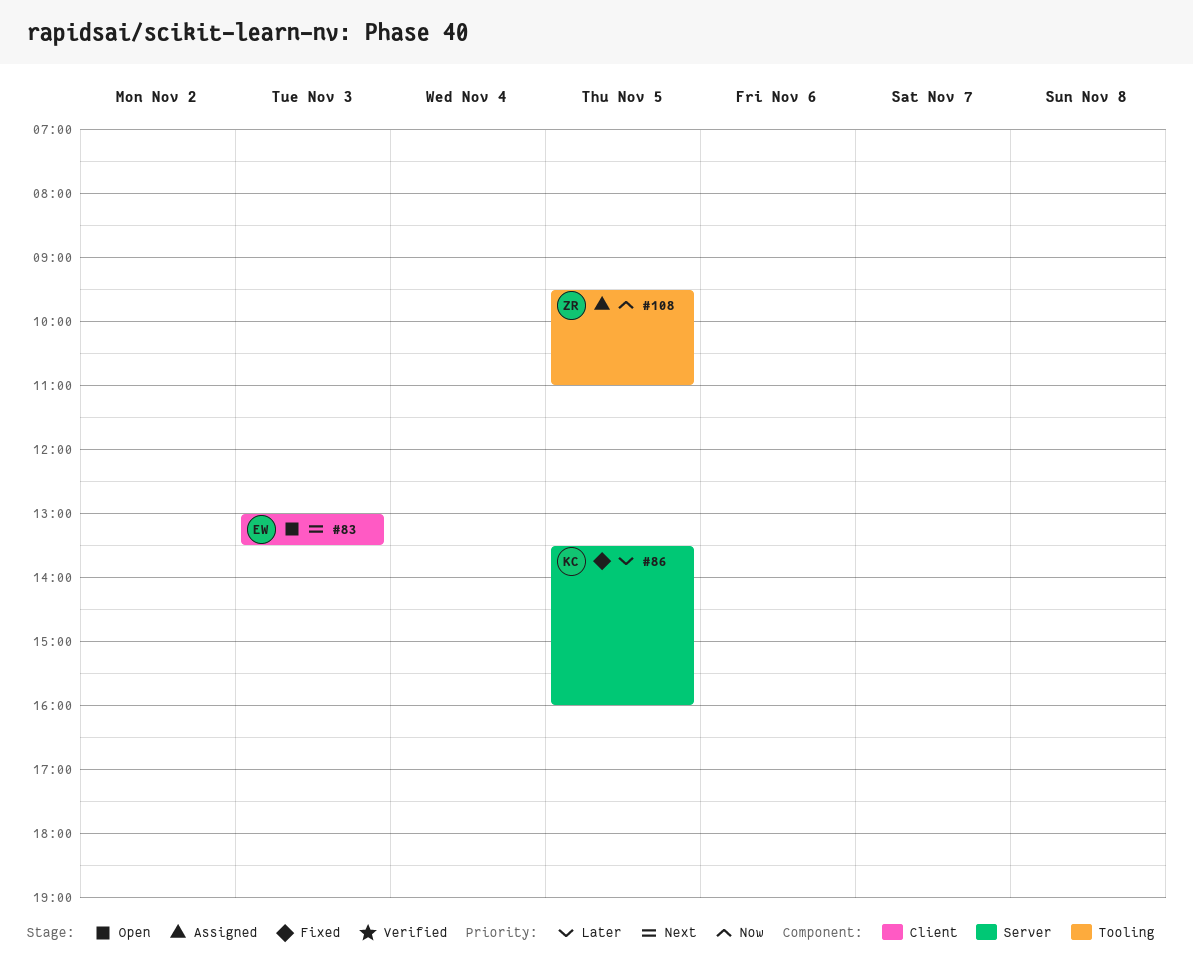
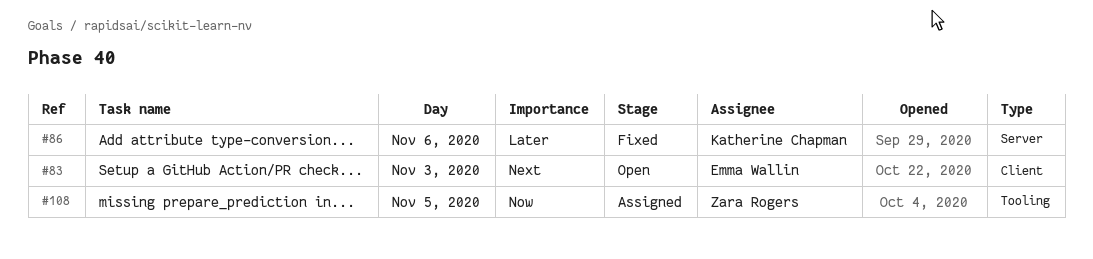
#86, day: Nov 5 -> Nov 6

